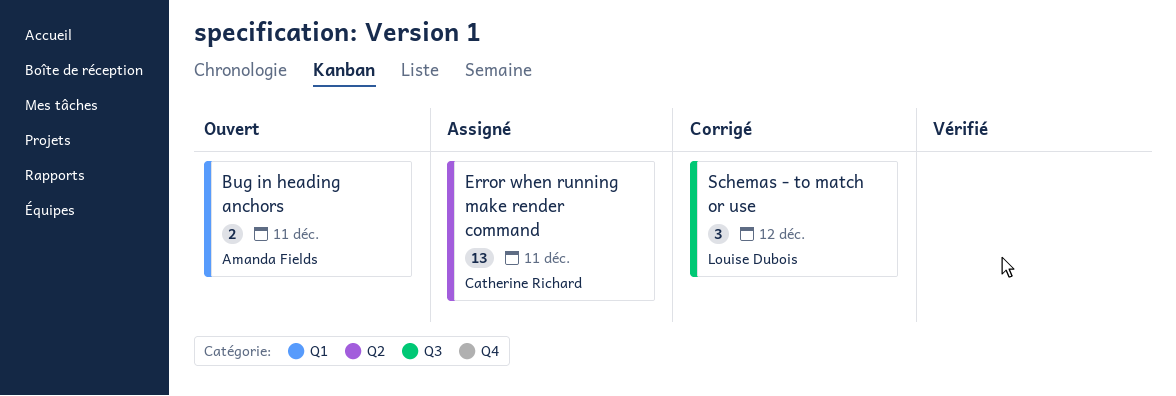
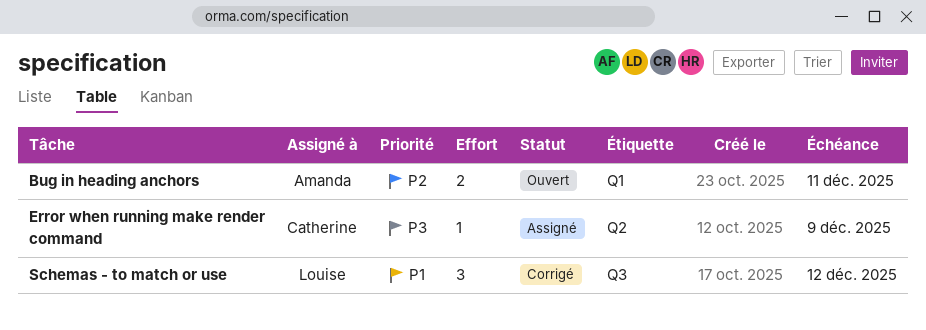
Error when running make render command, estimate: 13 -> 1
Error when running make render command, due: Dec 11 -> Dec 9

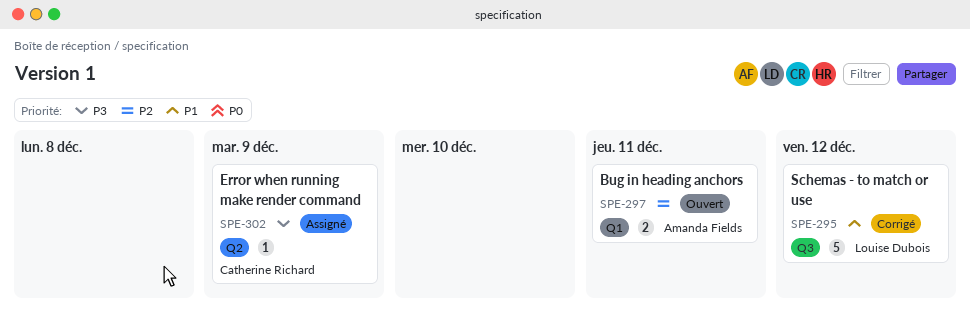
Schemas - to match or use, estimate: 3 -> 5

